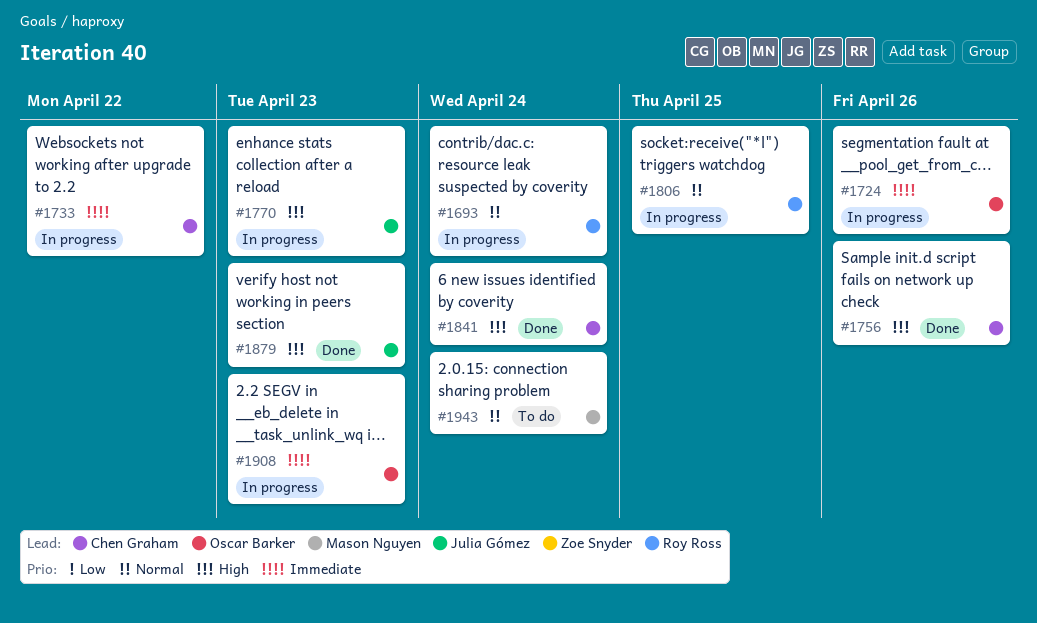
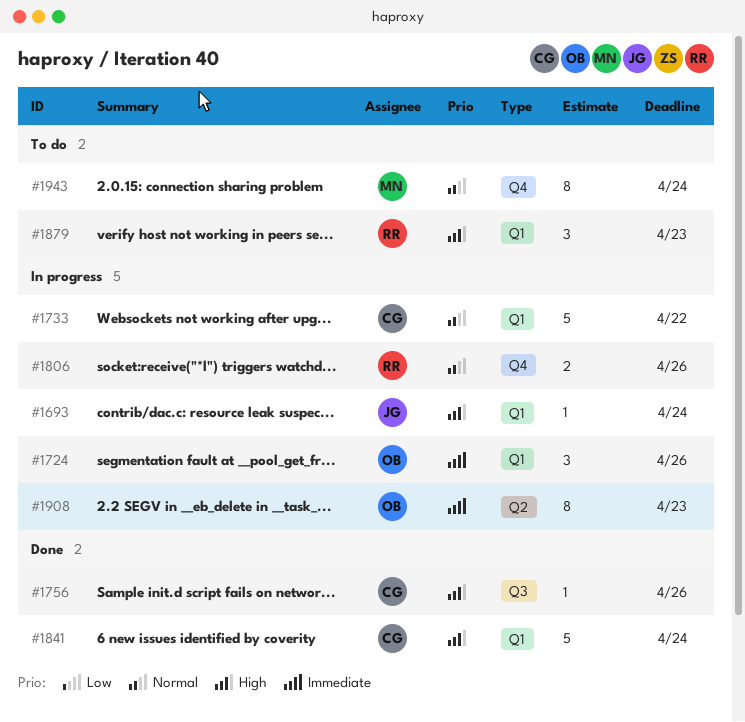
#1693, owner: Roy Ross -> Julia Gómez
#1693, priority: Normal -> High
#1733, priority: Immediate -> Normal
#1770: present -> none
#1806, due: Apr 25 -> Apr 26
#1879, status: Done -> To do
#1879, owner: Julia Gómez -> Roy Ross

